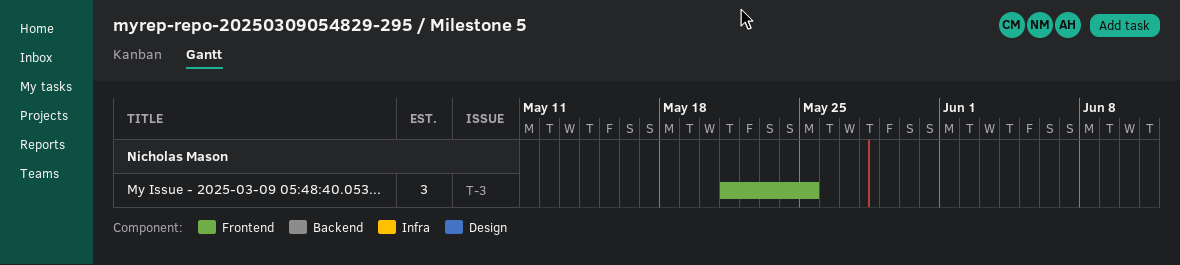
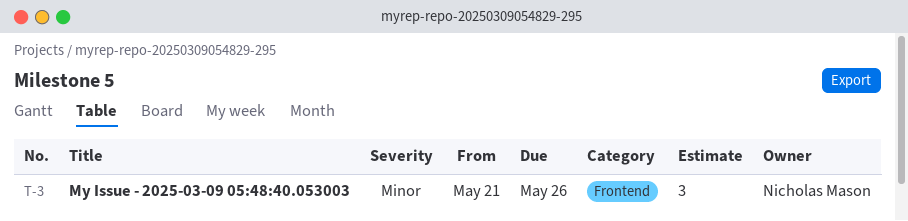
T-3, due: May 25 -> May 26

